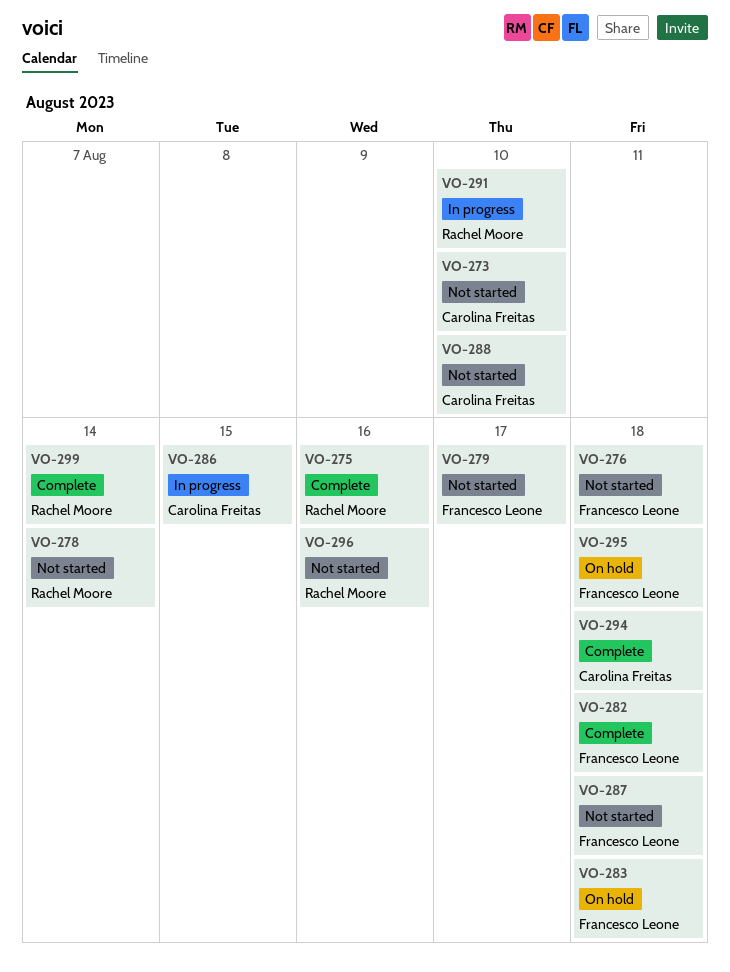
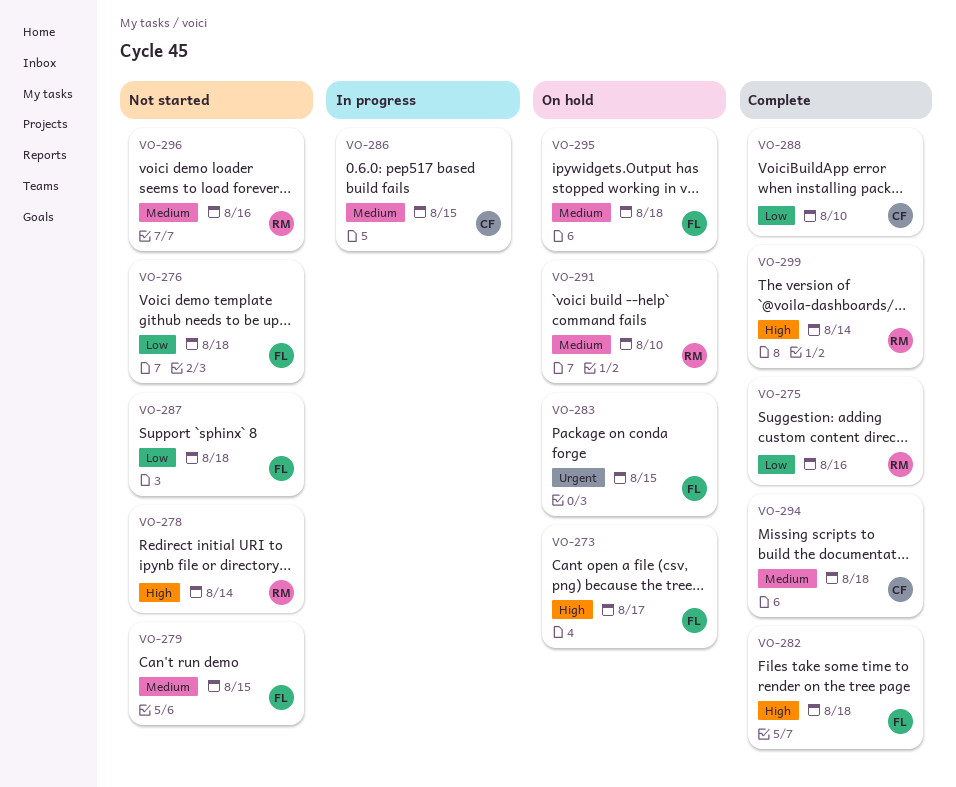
VO-273, status: Not started -> On hold
VO-273, owner: Carolina Freitas -> Francesco Leone
VO-273, due: Aug 10 -> Aug 17
VO-279, due: Aug 17 -> Aug 15
VO-283, due: Aug 18 -> Aug 15
VO-288, status: Not started -> Complete
VO-291, status: In progress -> On hold

